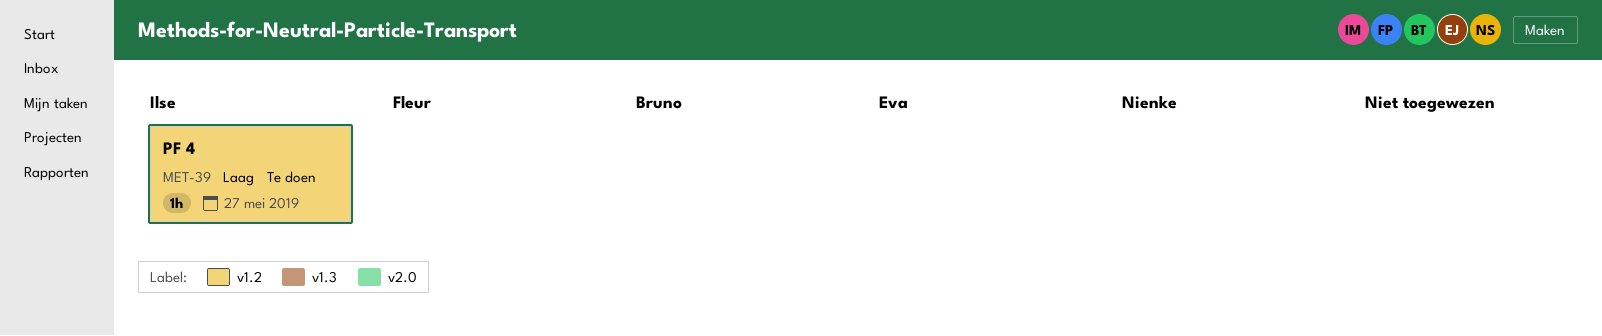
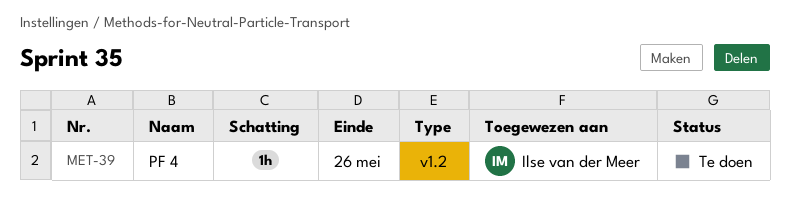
MET-39, due: May 27 -> May 26

